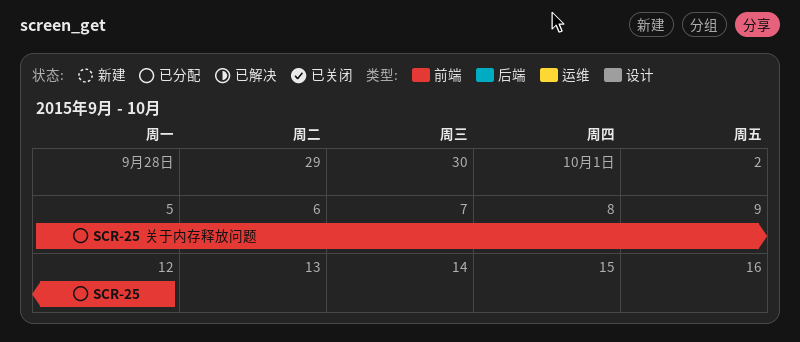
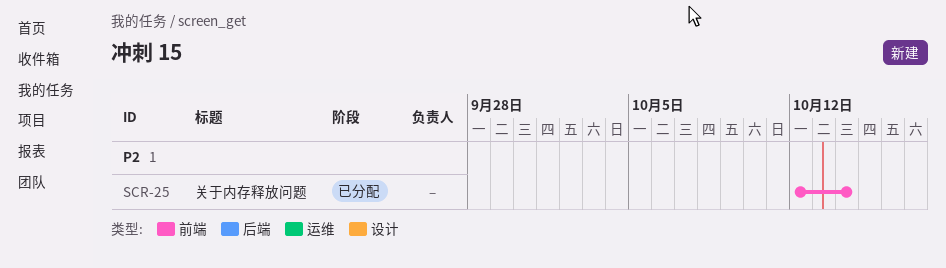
SCR-25, start: Oct 5 -> Oct 12
SCR-25, due: Oct 12 -> Oct 14

